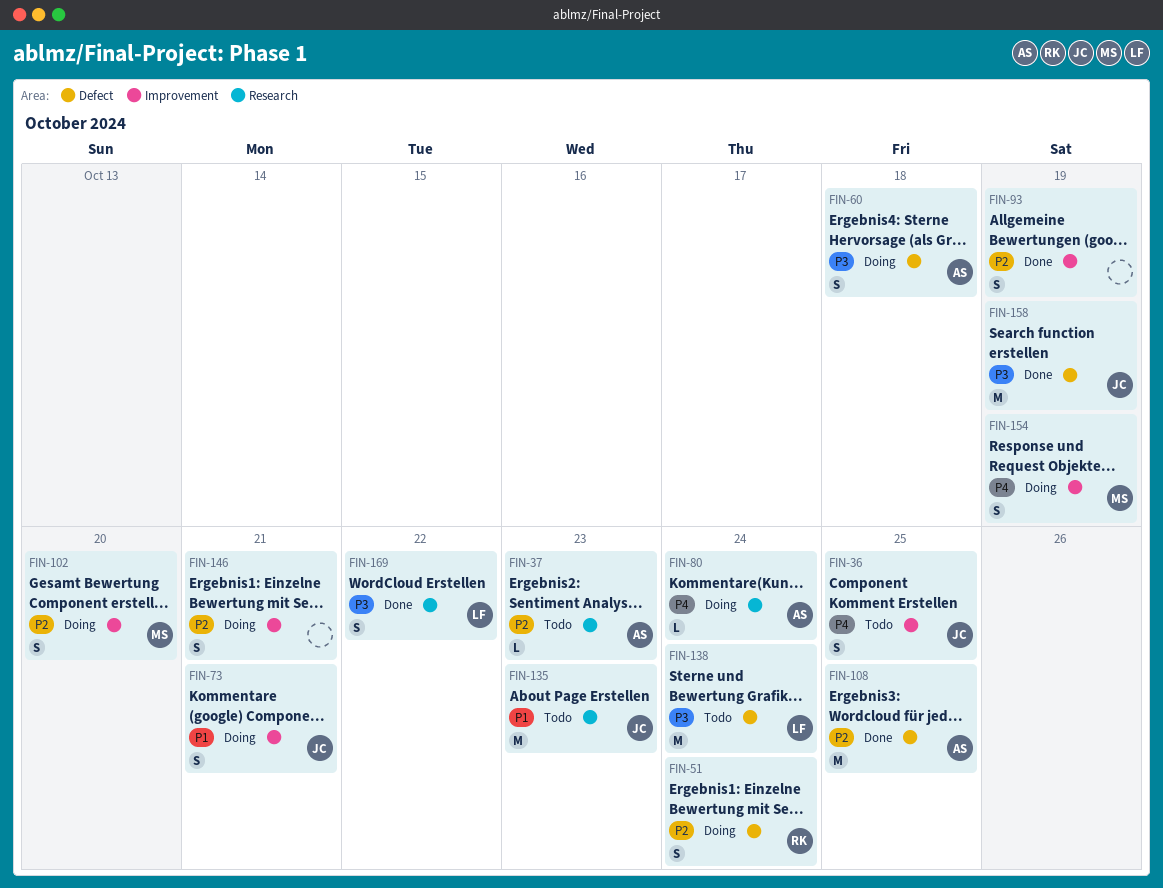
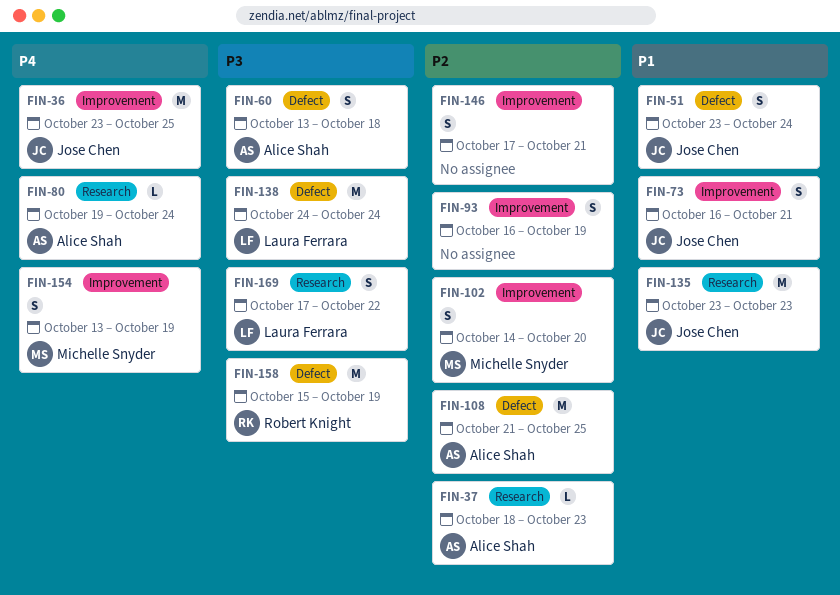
FIN-36, estimate: S -> M
FIN-51, owner: Robert Knight -> Jose Chen
FIN-51, priority: P2 -> P1
FIN-158, owner: Jose Chen -> Robert Knight

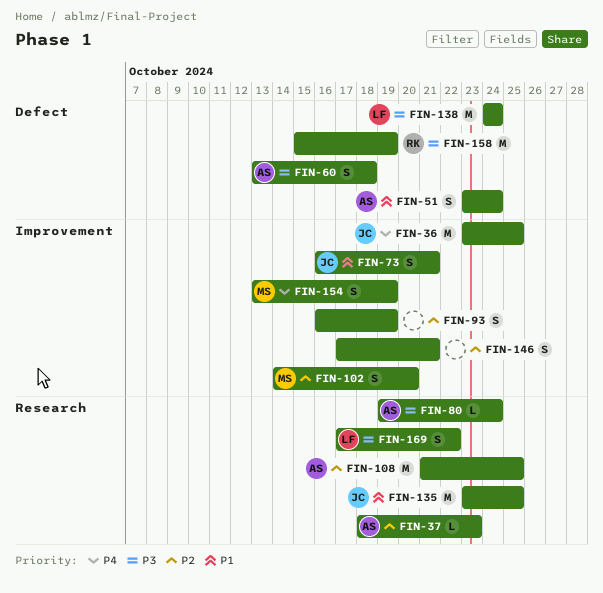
FIN-51, owner: Jose Chen -> Alice Shah
FIN-80, priority: P4 -> P3
FIN-108, label: Defect -> Research
FIN-135, due: Oct 23 -> Oct 25

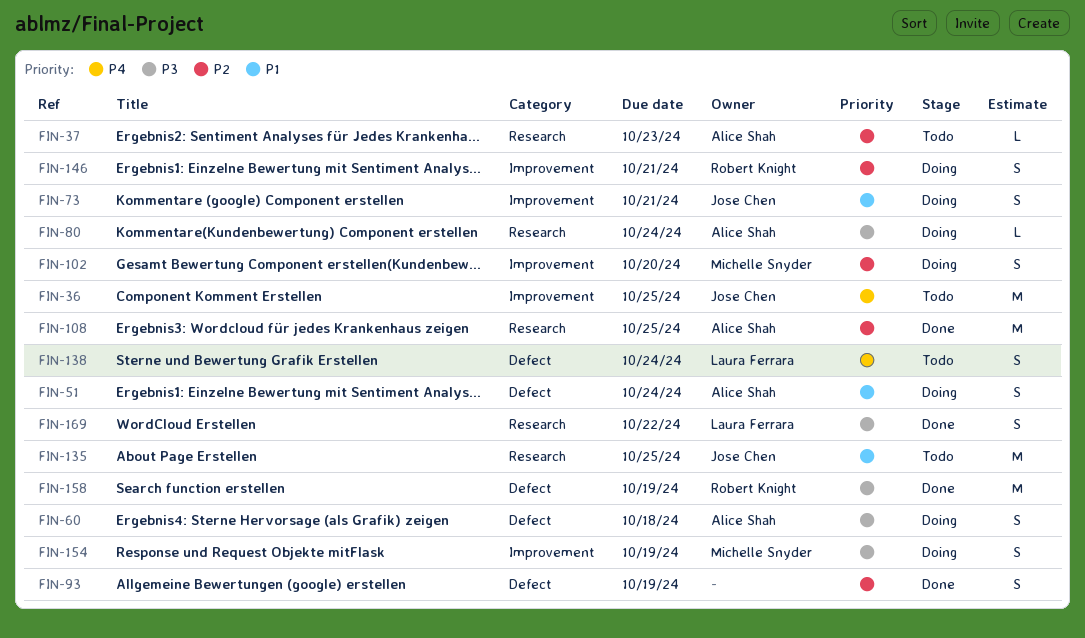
FIN-93, label: Improvement -> Defect
FIN-138, priority: P3 -> P4
FIN-138, estimate: M -> S
FIN-146, owner: none -> Robert Knight
FIN-154, priority: P4 -> P3

